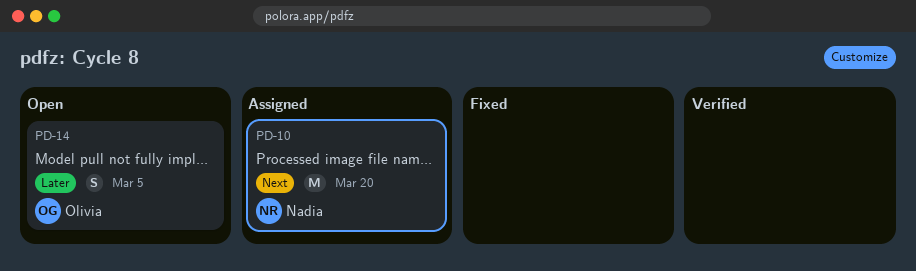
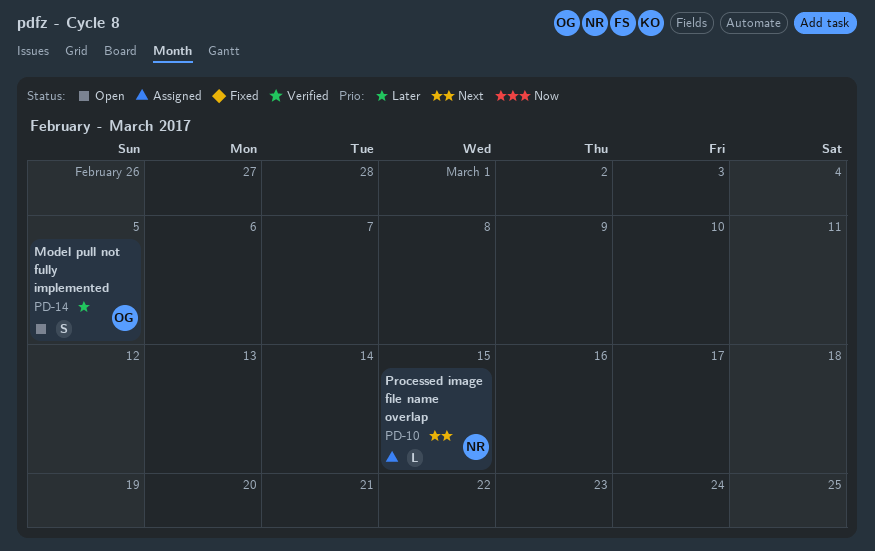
PD-10, estimate: M -> L
PD-10, due: Mar 20 -> Mar 15

